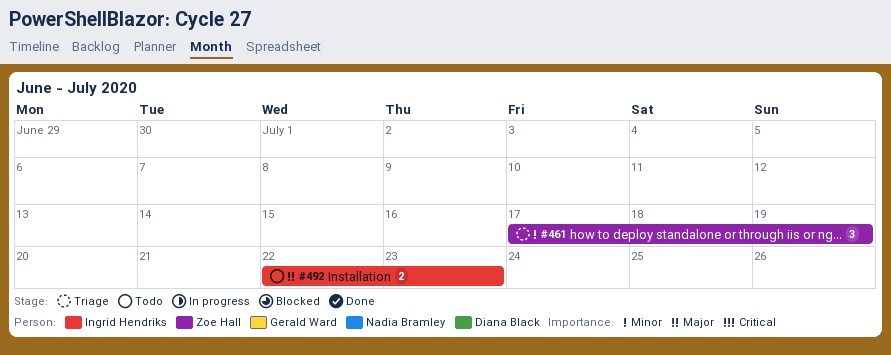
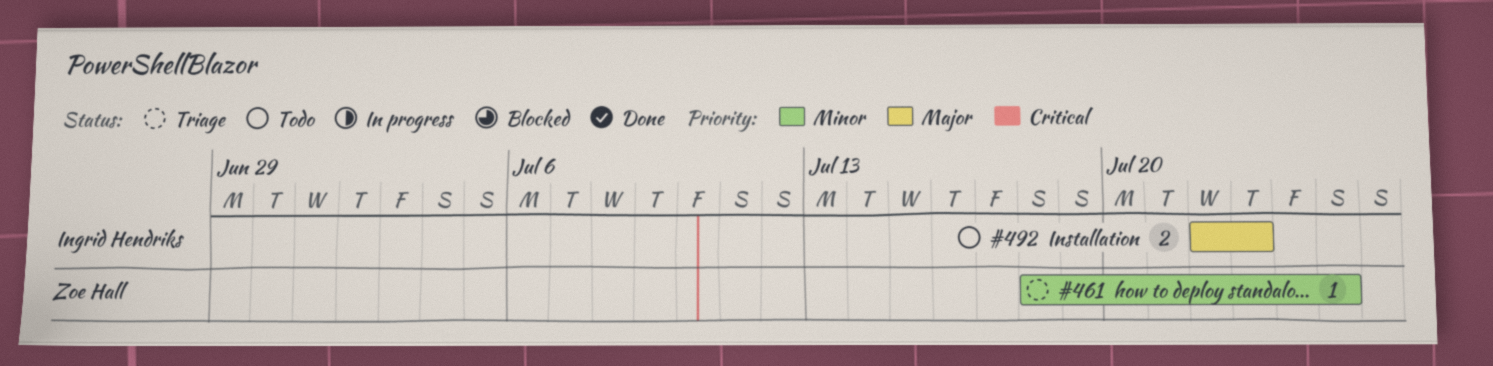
#461, estimate: 3 -> 1
#461, start: Jul 17 -> Jul 18
#461, due: Jul 19 -> Jul 25

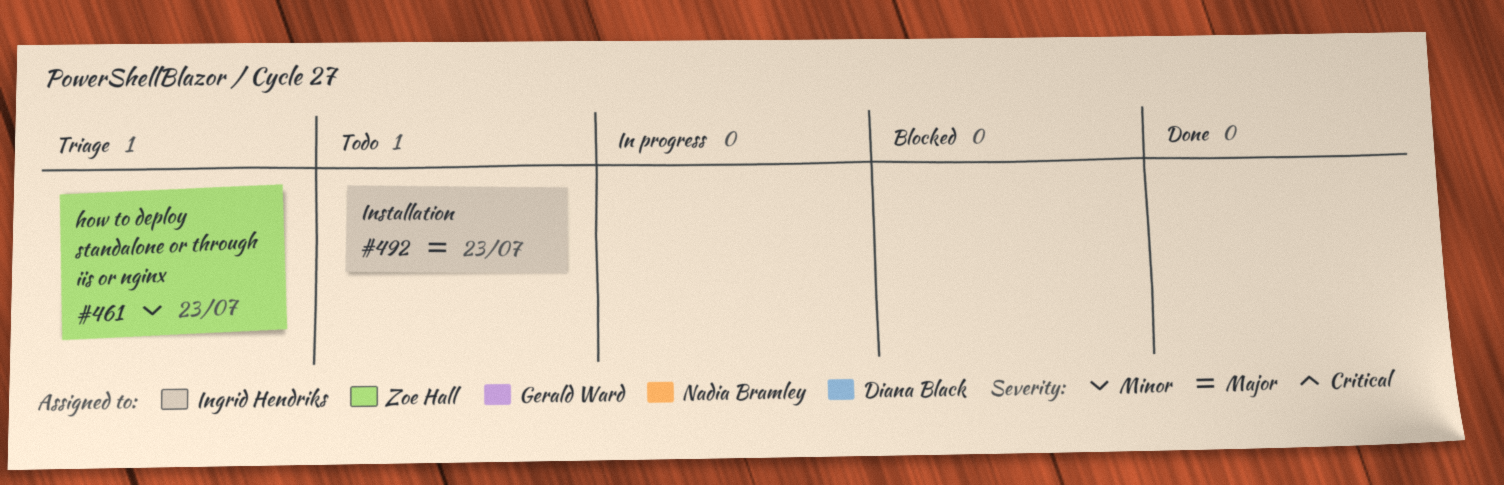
#461, due: Jul 25 -> Jul 23

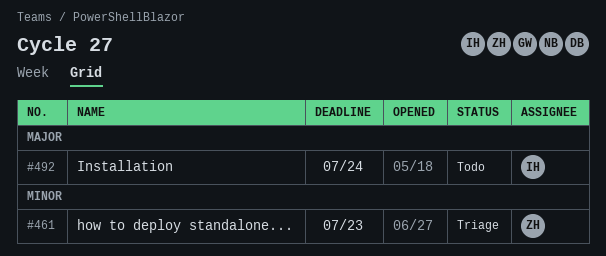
#492, due: Jul 23 -> Jul 24

